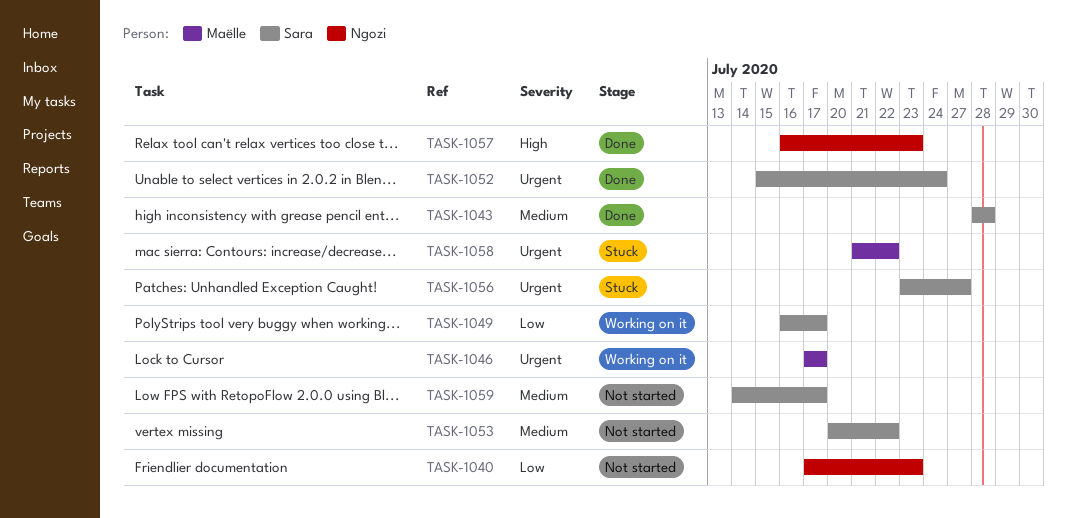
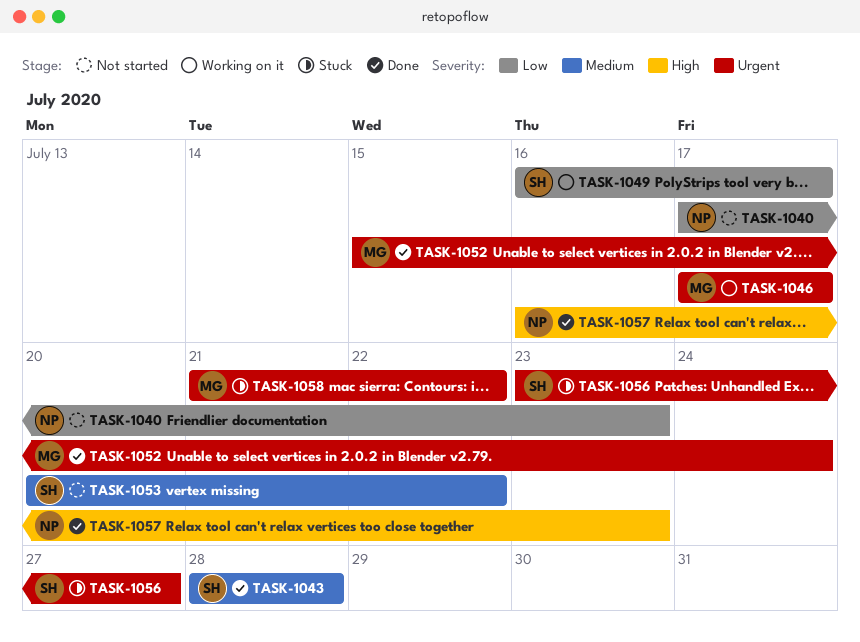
TASK-1052, owner: Sara -> Maëlle
TASK-1059: present -> none

